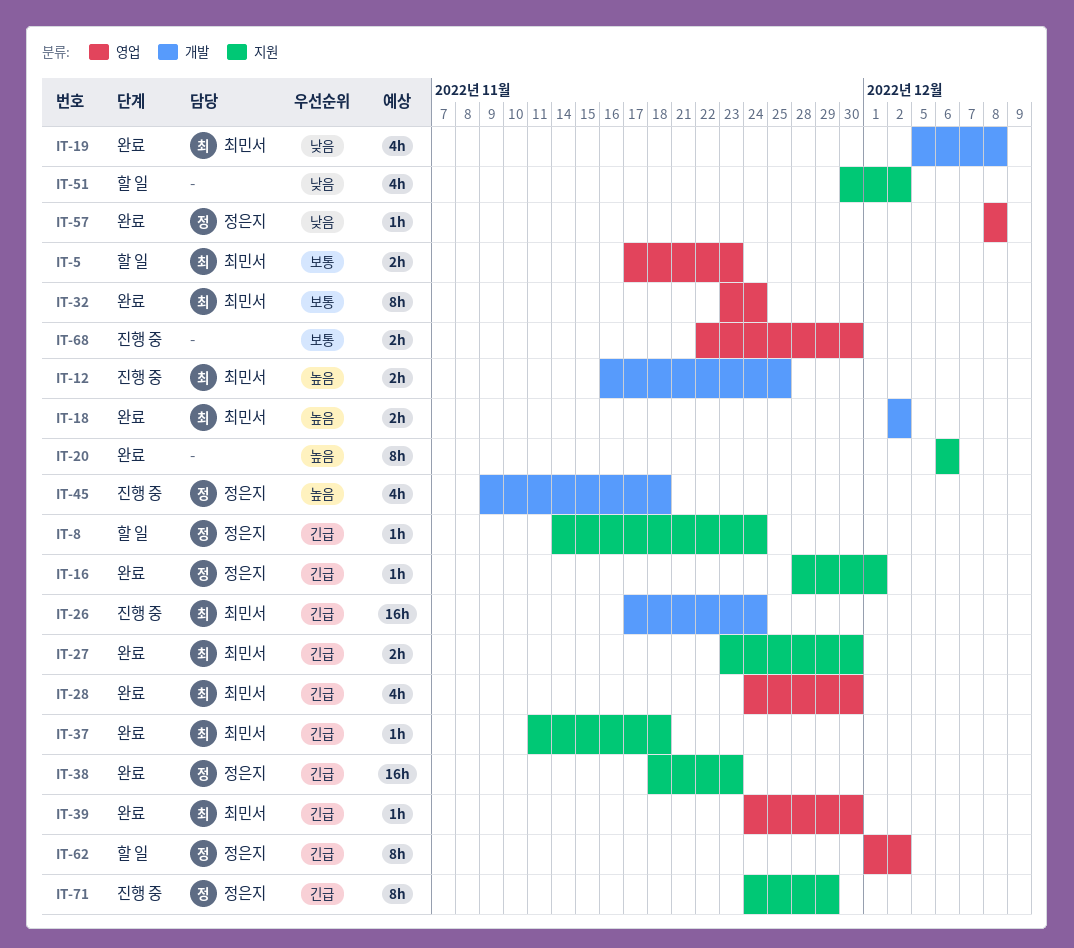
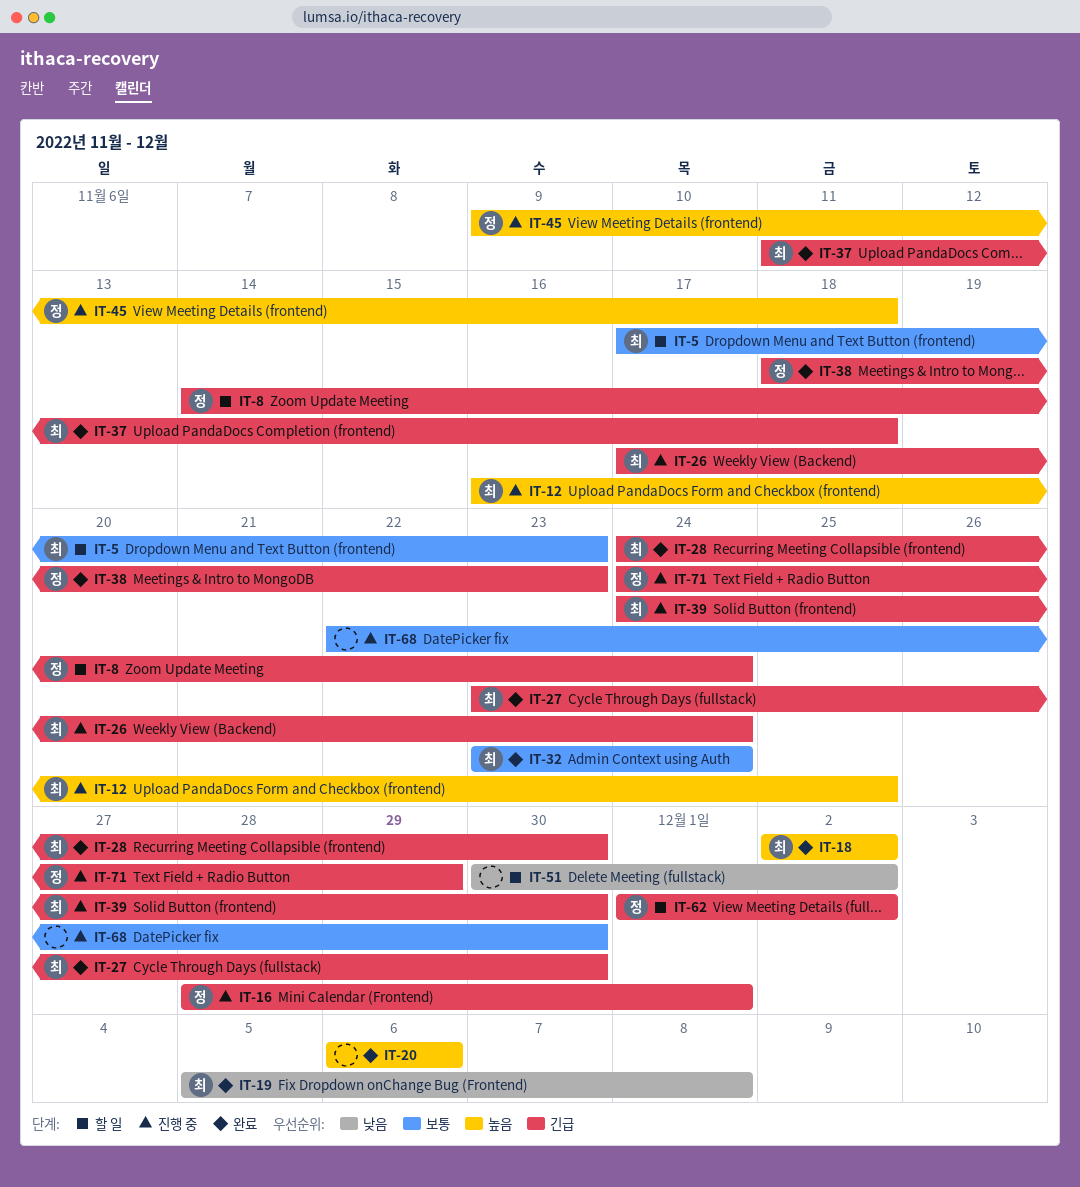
IT-16, status: 완료 -> 진행 중
IT-39, status: 완료 -> 진행 중
IT-57: present -> none

